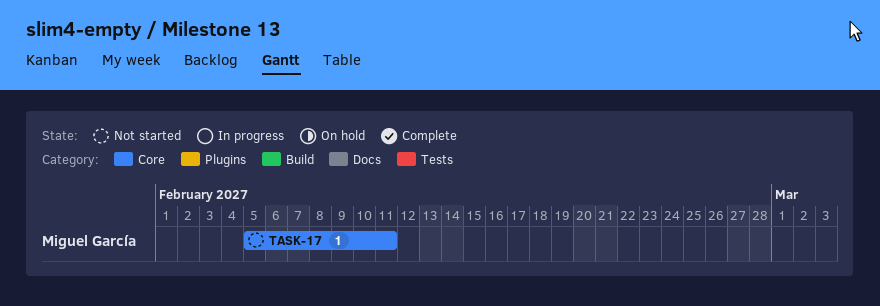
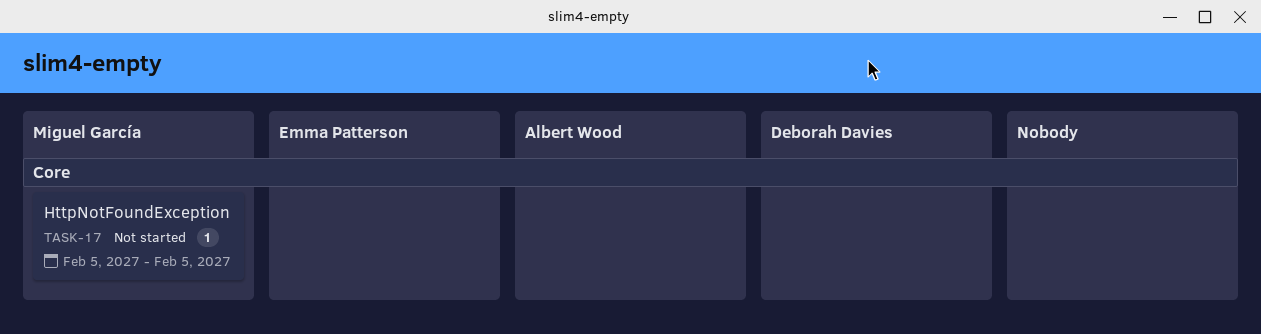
TASK-17, due: Feb 11 -> Feb 5

